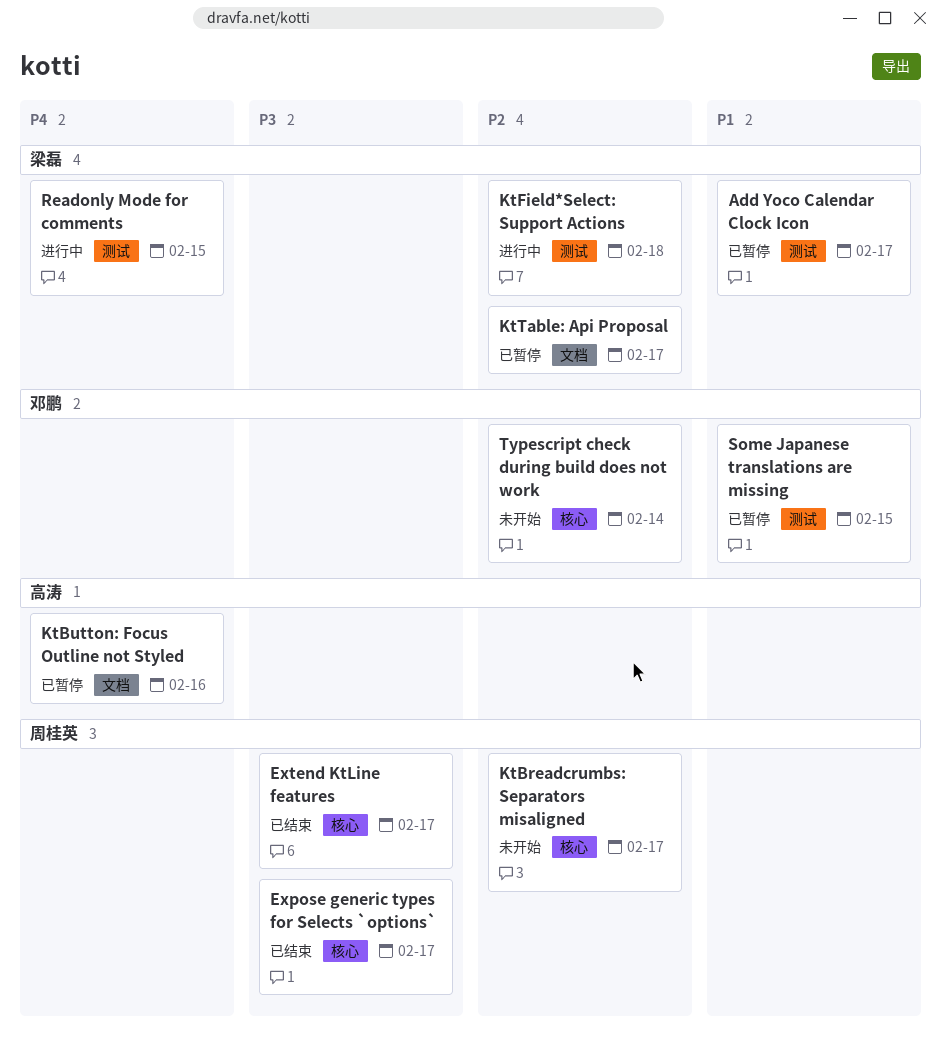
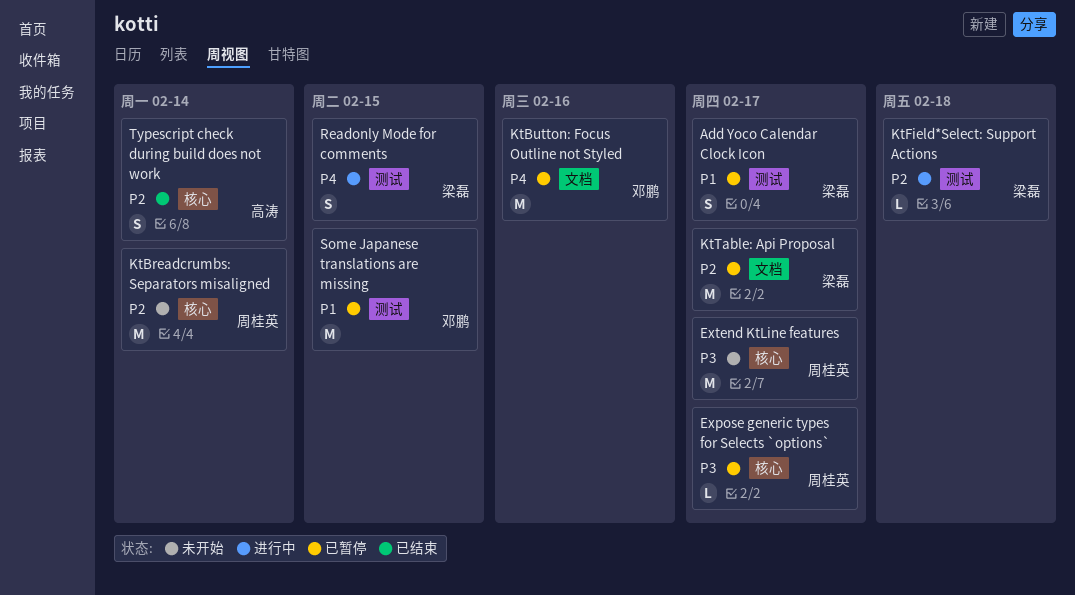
Expose generic types for Selects `options`, status: 已结束 -> 已暂停
Extend KtLine features, status: 已结束 -> 未开始
KtBreadcrumbs: Separators misaligned, due: Feb 17 -> Feb 14
KtButton: Focus Outline not Styled, owner: 高涛 -> 邓鹏
Typescript check during build does not work, status: 未开始 -> 已结束
Typescript check during build does not work, owner: 邓鹏 -> 高涛

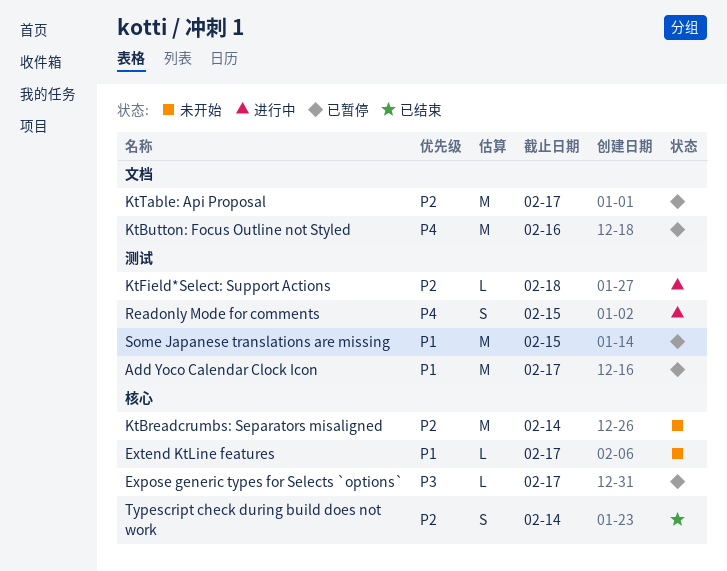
Add Yoco Calendar Clock Icon, estimate: S -> M
Extend KtLine features, priority: P3 -> P1
Extend KtLine features, estimate: M -> L

